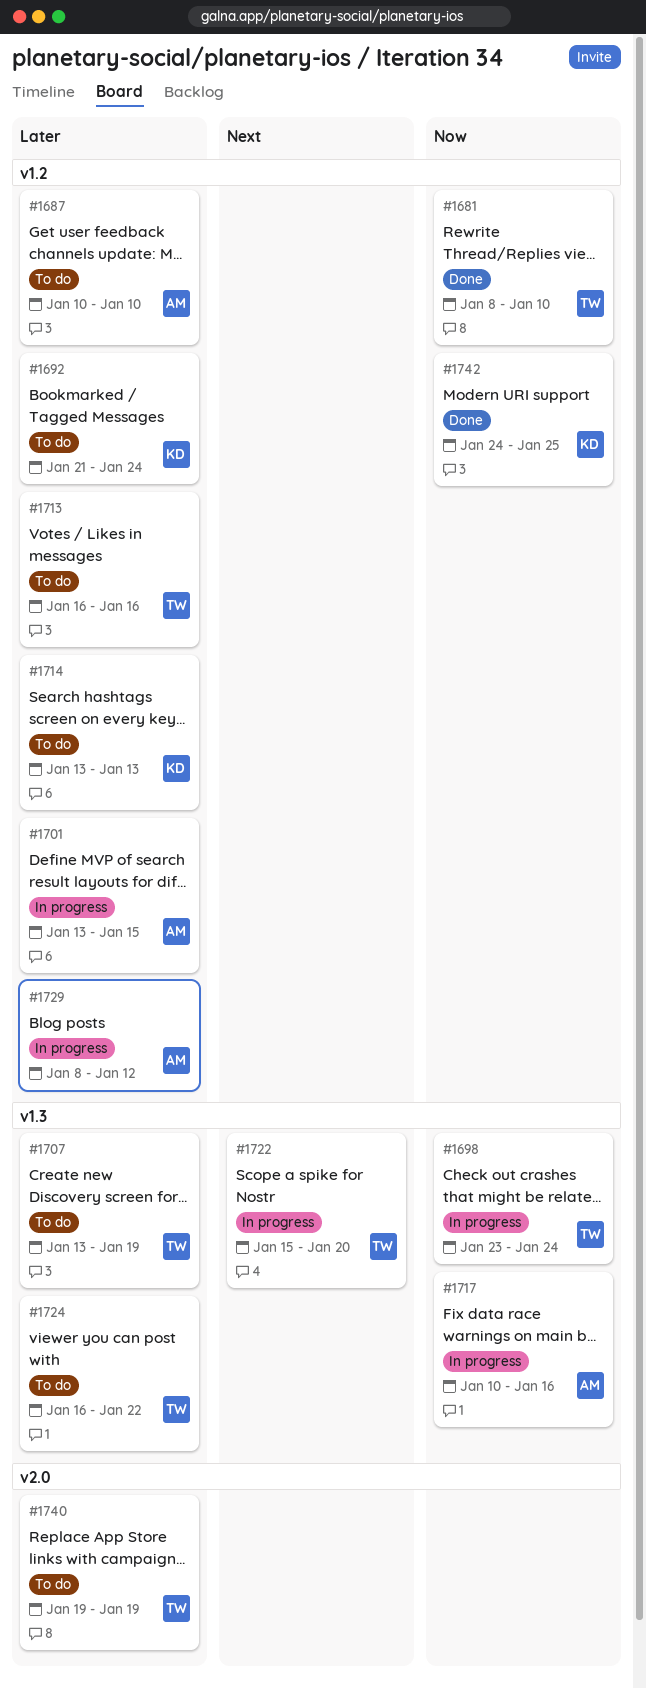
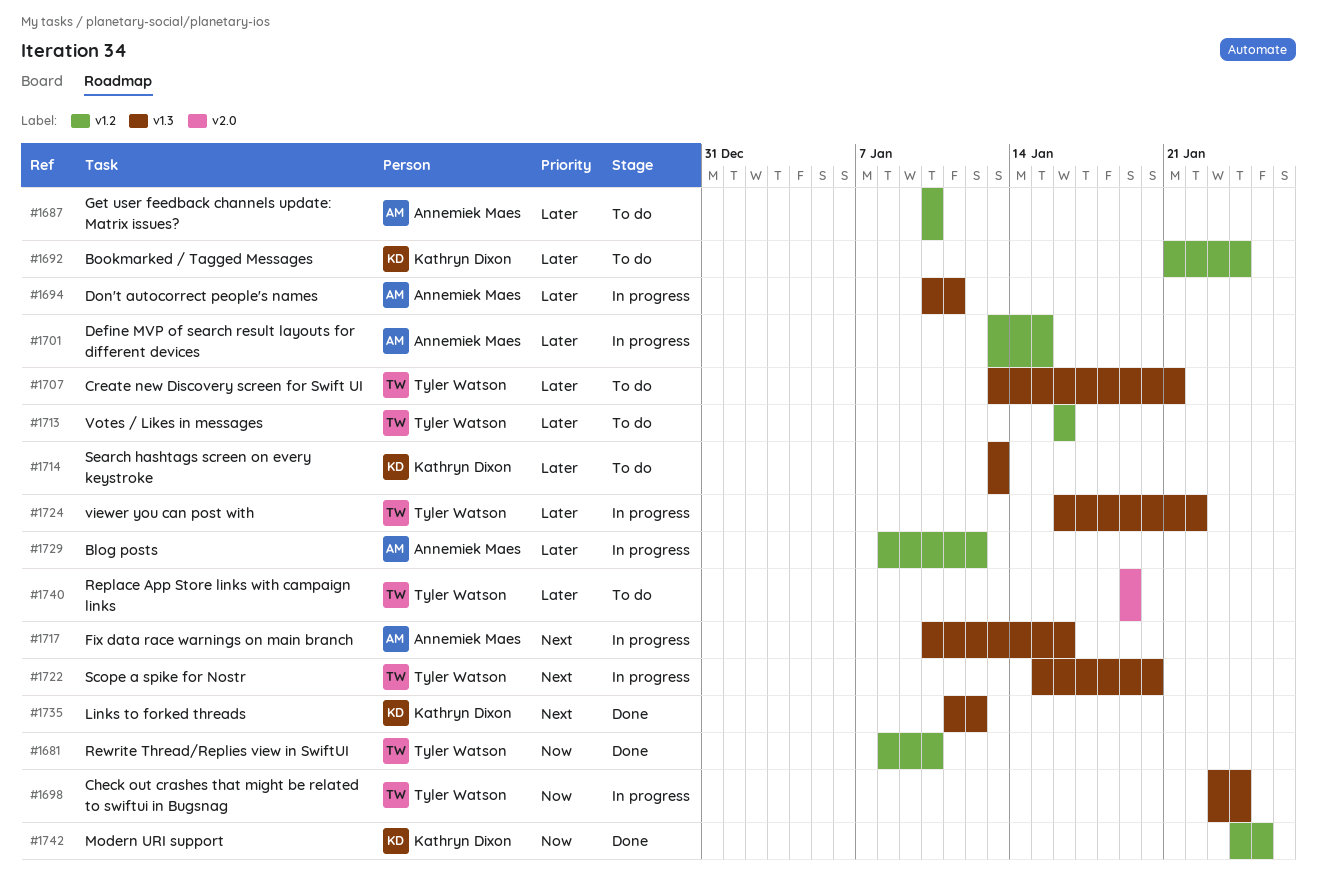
#1694: none -> present
#1707, due: Jan 19 -> Jan 21
#1714, label: v1.2 -> v1.3
#1717, priority: Now -> Next
#1724, status: To do -> In progress
#1735: none -> present

